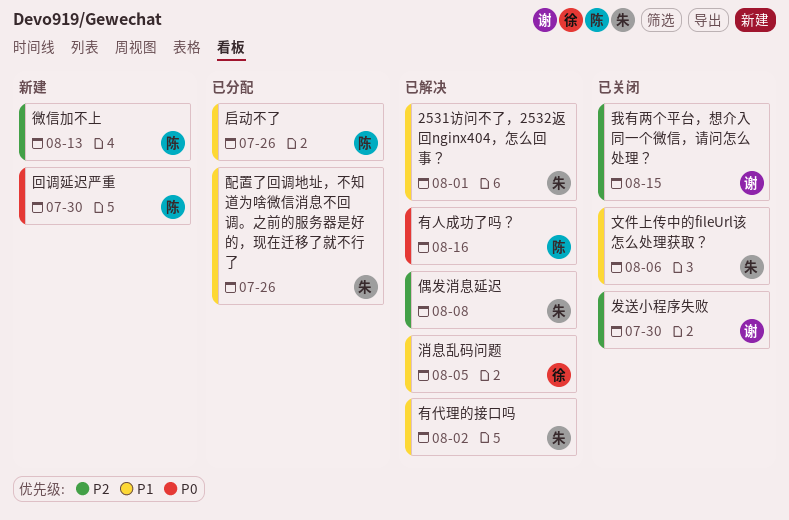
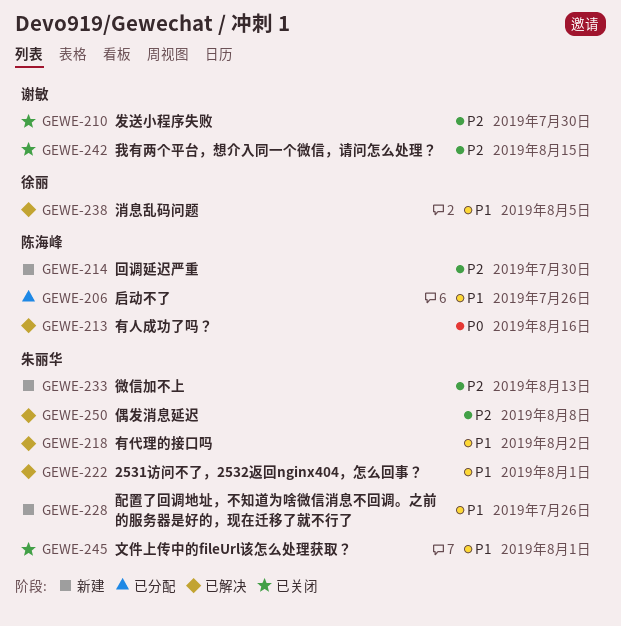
回调延迟严重, priority: P0 -> P2
微信加不上, owner: 陈海峰 -> 朱丽华
文件上传中的fileUrl该怎么处理获取？, due: Aug 6 -> Aug 1
配置了回调地址，不知道为啥微信消息不回调。之前的服务器是好的，现在迁移了就不行了, status: 已分配 -> 新建

